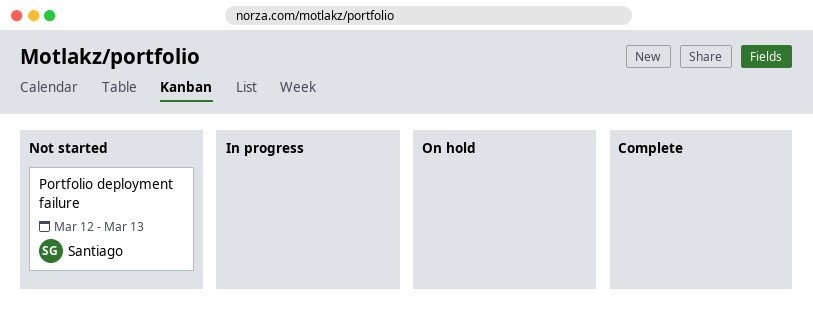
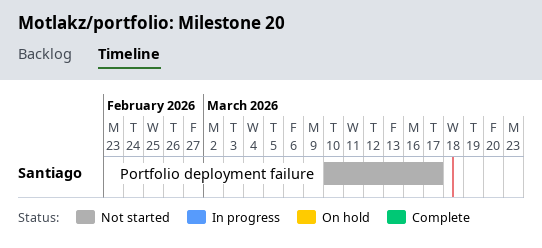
Portfolio deployment failure, start: Mar 12 -> Mar 10
Portfolio deployment failure, due: Mar 13 -> Mar 17

